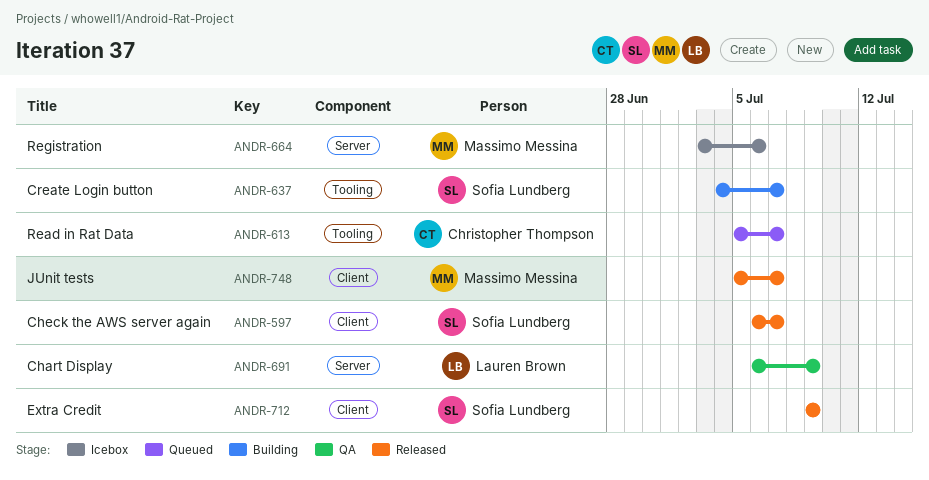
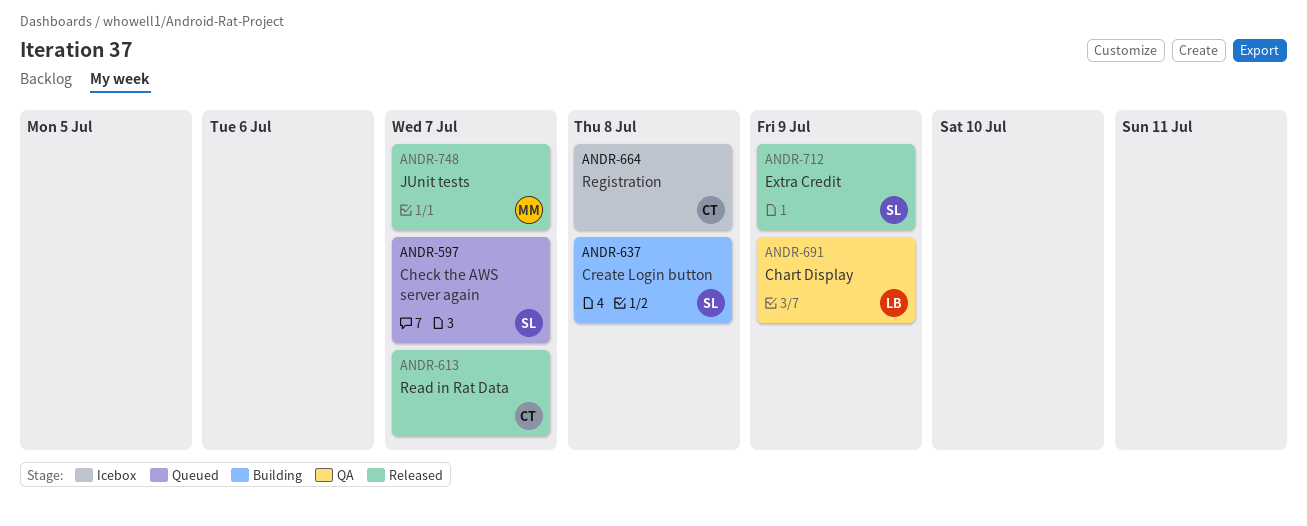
ANDR-597, status: Released -> Queued
ANDR-613, status: Queued -> Released
ANDR-637, due: Jul 7 -> Jul 8
ANDR-664, owner: Massimo Messina -> Christopher Thompson
ANDR-664, due: Jul 6 -> Jul 8

